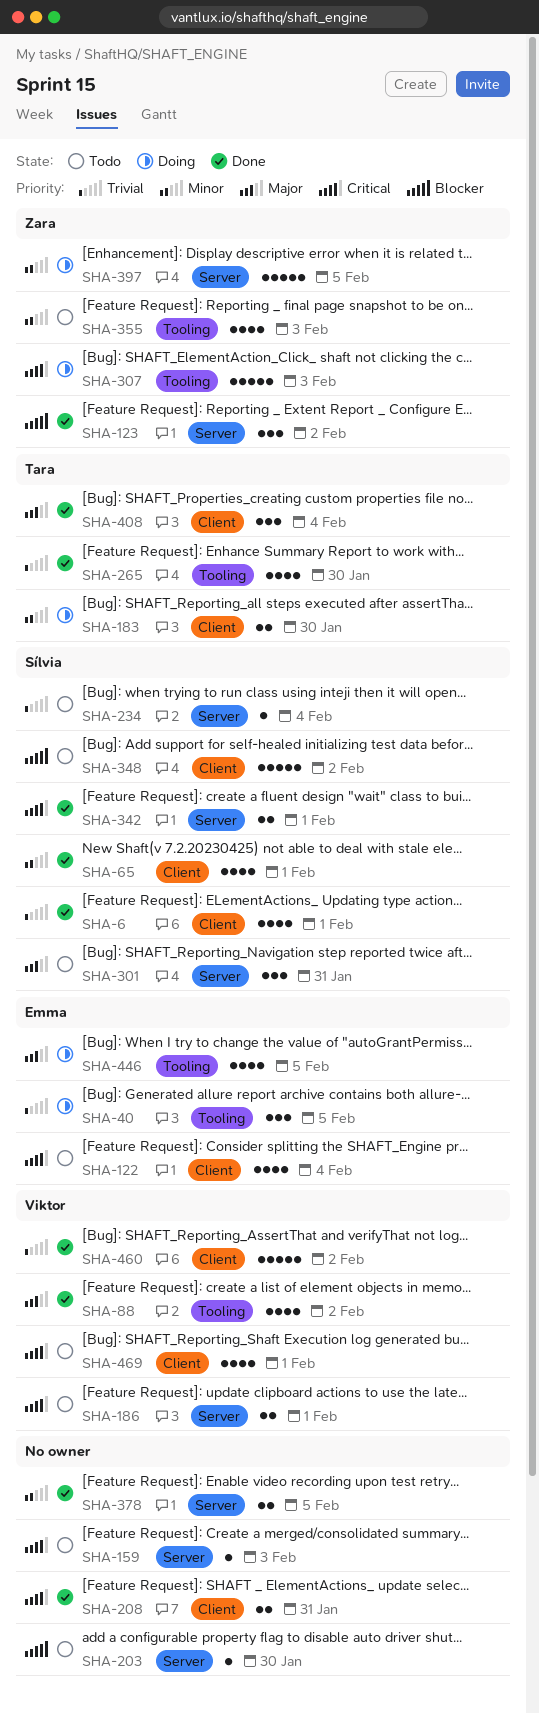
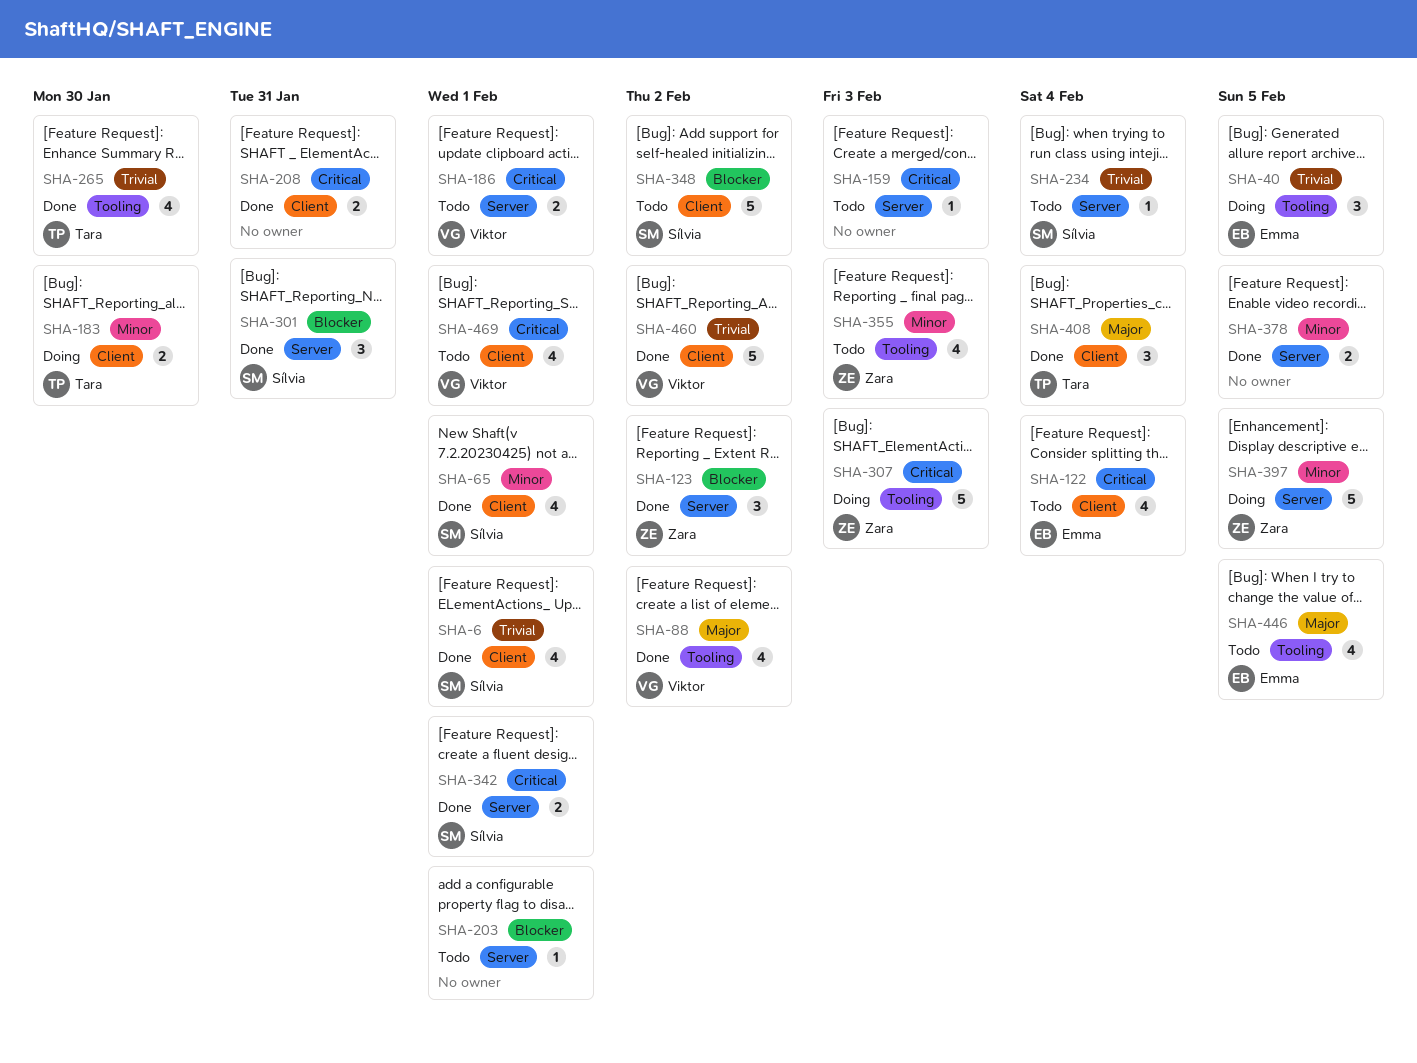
SHA-203, due: Jan 30 -> Feb 1
SHA-301, status: Todo -> Done
SHA-301, priority: Major -> Blocker
SHA-446, status: Doing -> Todo

